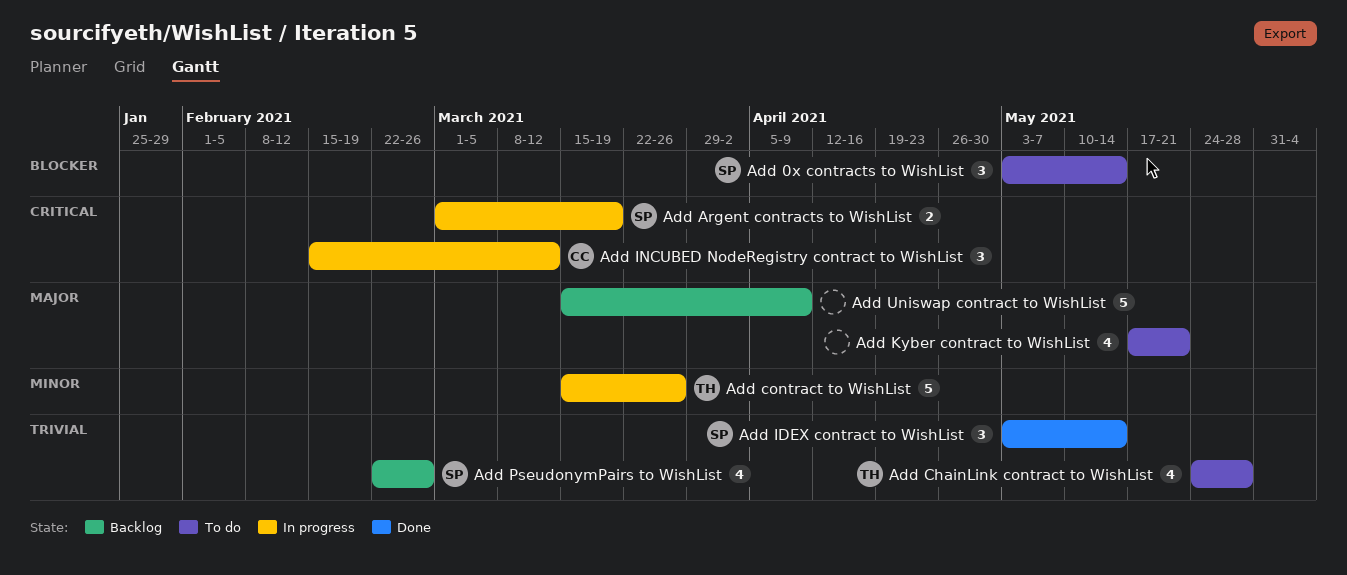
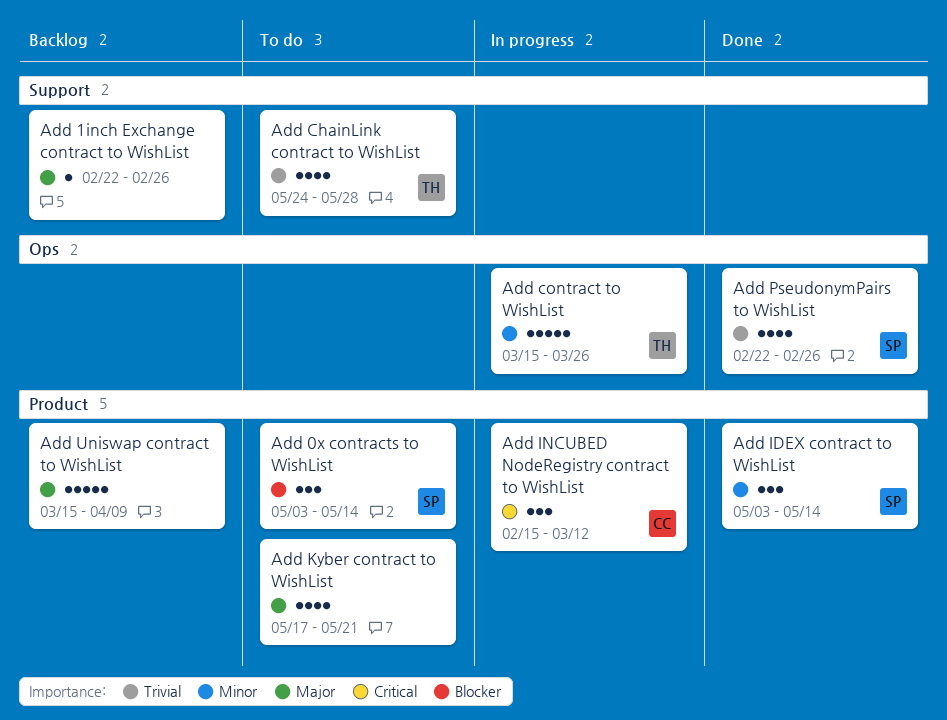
Add 1inch Exchange contract to WishList: none -> present
Add Argent contracts to WishList: present -> none
Add IDEX contract to WishList, priority: Trivial -> Minor
Add PseudonymPairs to WishList, status: Backlog -> Done

